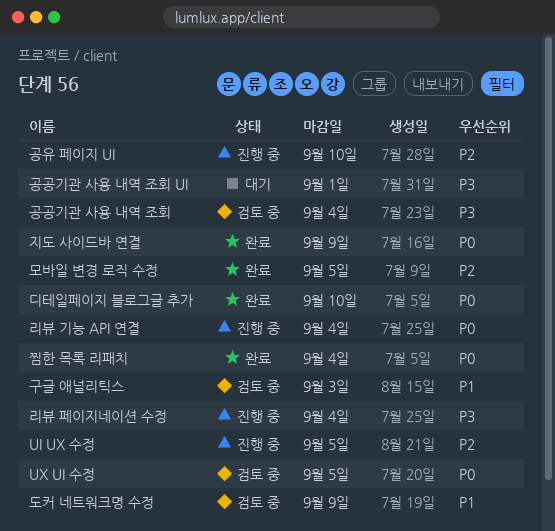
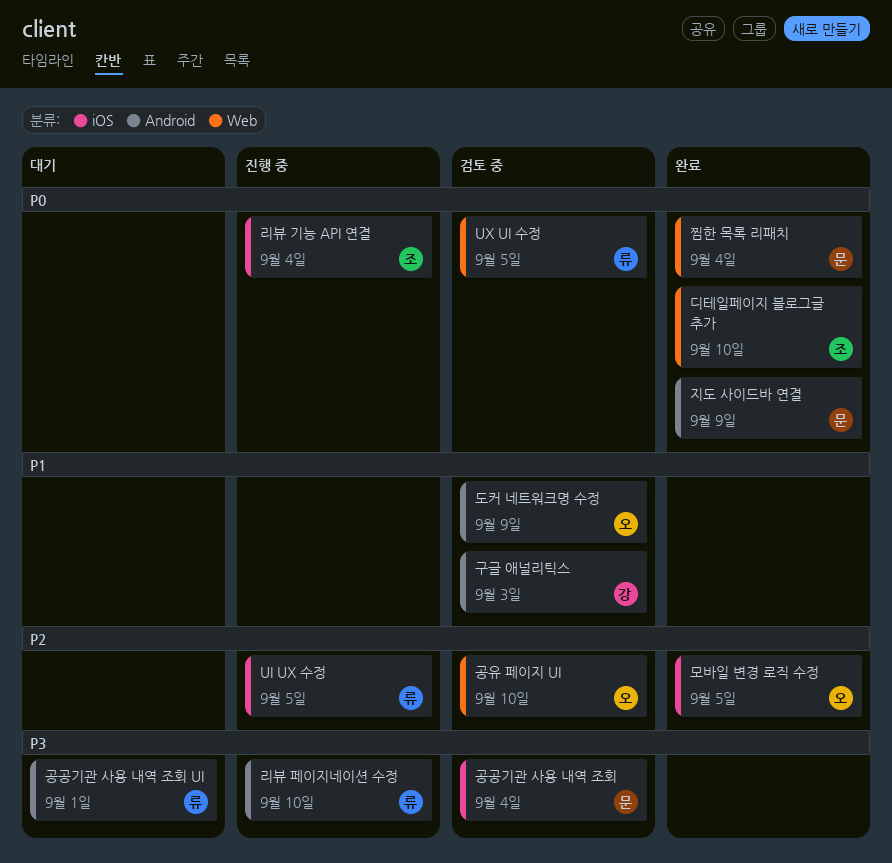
공유 페이지 UI, status: 진행 중 -> 검토 중
리뷰 페이지네이션 수정, due: Sep 4 -> Sep 10

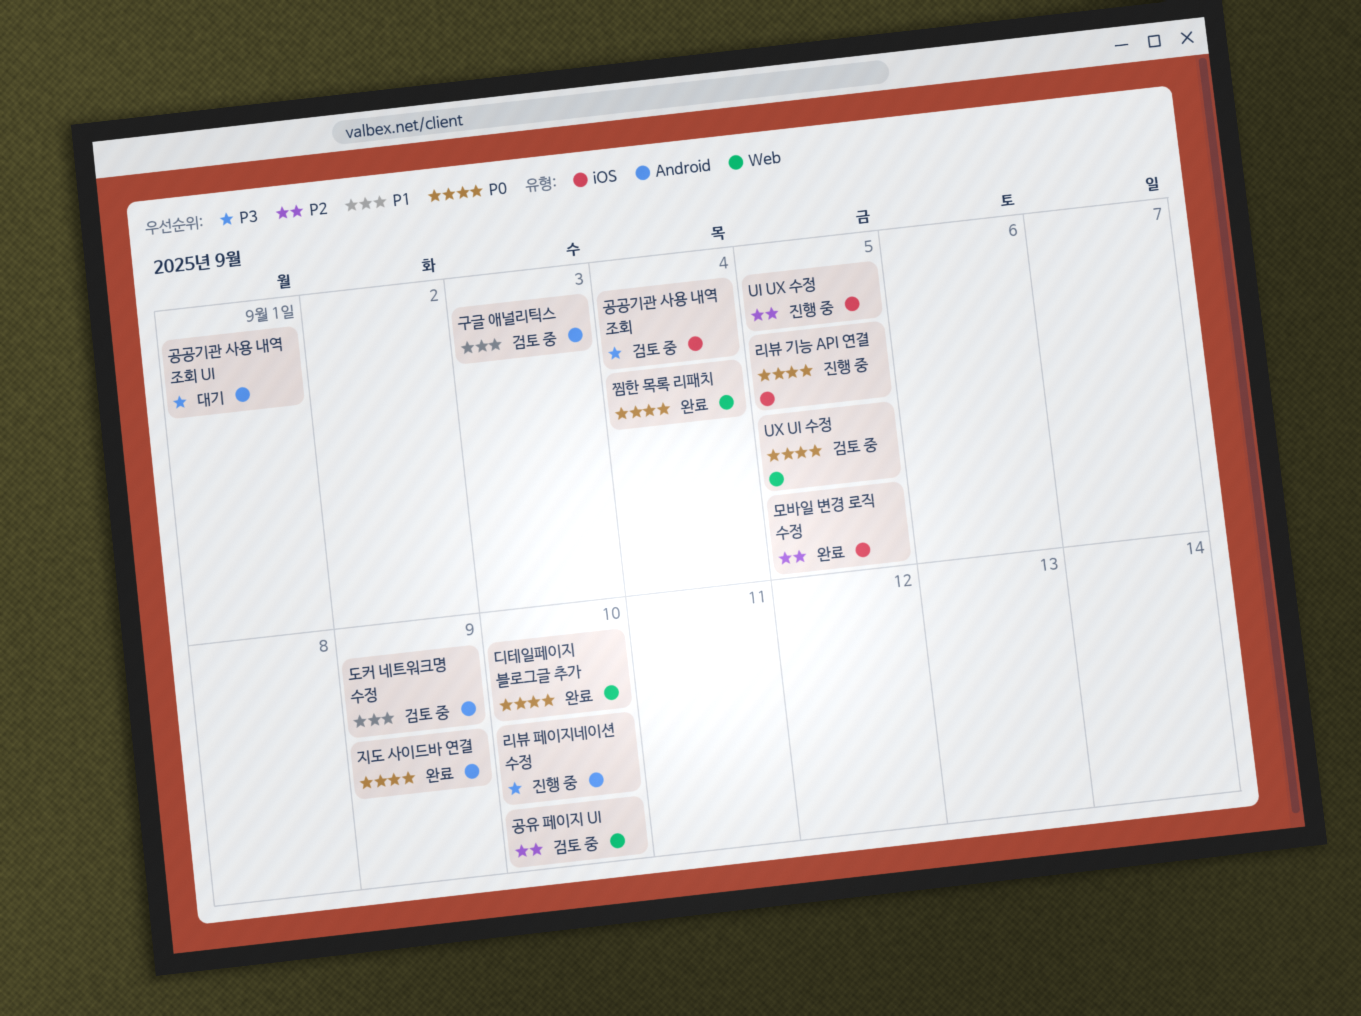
리뷰 기능 API 연결, due: Sep 4 -> Sep 5

